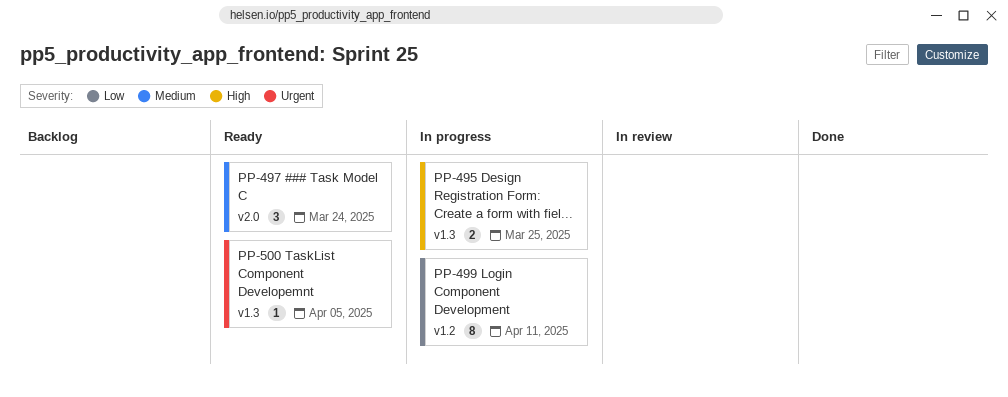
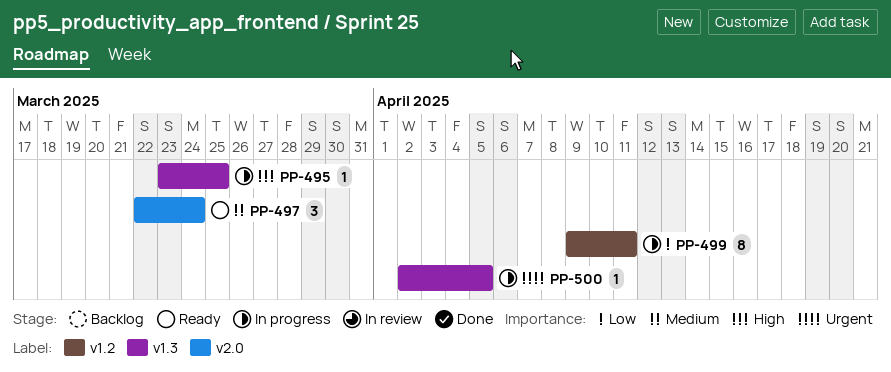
PP-495, estimate: 2 -> 1
PP-500, status: Ready -> In progress

